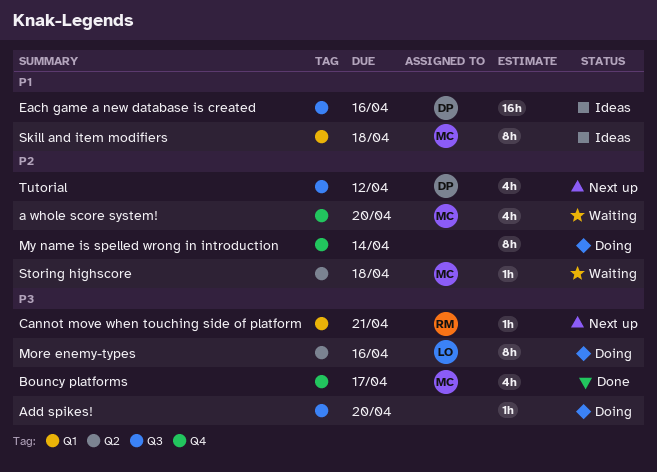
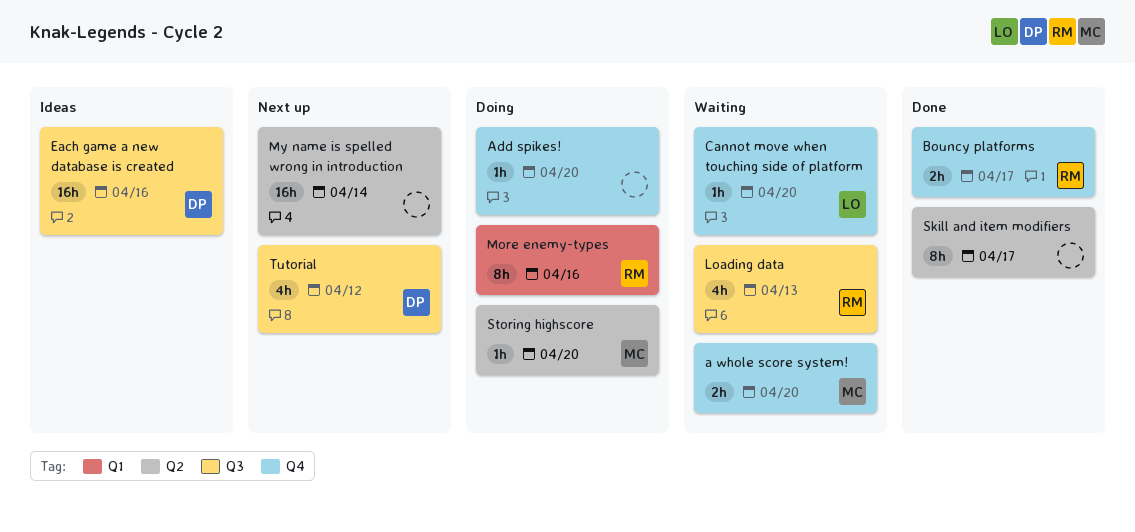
a whole score system!, estimate: 4h -> 2h
Add spikes!, label: Q3 -> Q4
Bouncy platforms, owner: MC -> RM
Bouncy platforms, estimate: 4h -> 2h
Cannot move when touching side of platform, status: Next up -> Waiting
Cannot move when touching side of platform, owner: RM -> LO
Cannot move when touching side of platform, label: Q1 -> Q4
Cannot move when touching side of platform, due: Apr 21 -> Apr 20
Loading data: none -> present
More enemy-types, owner: LO -> RM
More enemy-types, label: Q2 -> Q1
My name is spelled wrong in introduction, status: Doing -> Next up
My name is spelled wrong in introduction, label: Q4 -> Q2
My name is spelled wrong in introduction, estimate: 8h -> 16h
Skill and item modifiers, status: Ideas -> Done
Skill and item modifiers, owner: MC -> none
Skill and item modifiers, label: Q1 -> Q2
Skill and item modifiers, due: Apr 18 -> Apr 17
Storing highscore, status: Waiting -> Doing
Storing highscore, due: Apr 18 -> Apr 20

